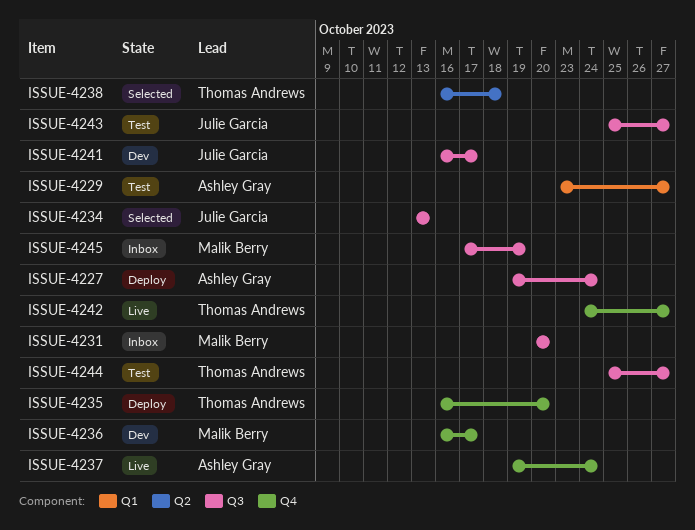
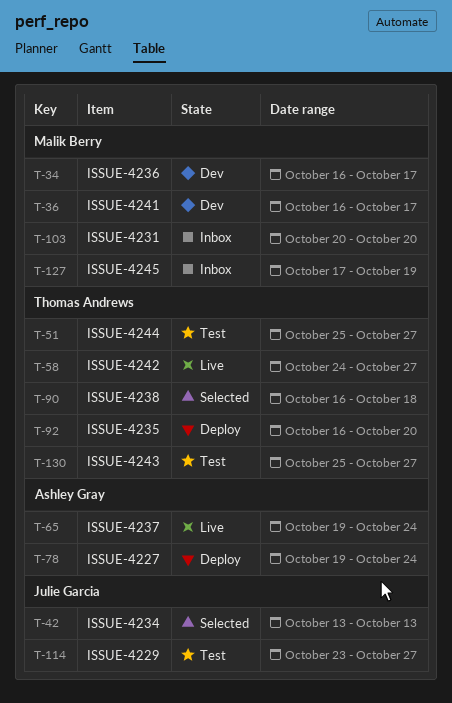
ISSUE-4229, owner: Ashley Gray -> Julie Garcia
ISSUE-4241, owner: Julie Garcia -> Malik Berry
ISSUE-4243, owner: Julie Garcia -> Thomas Andrews

